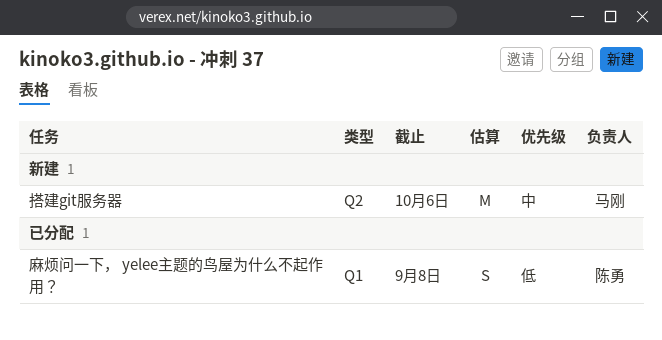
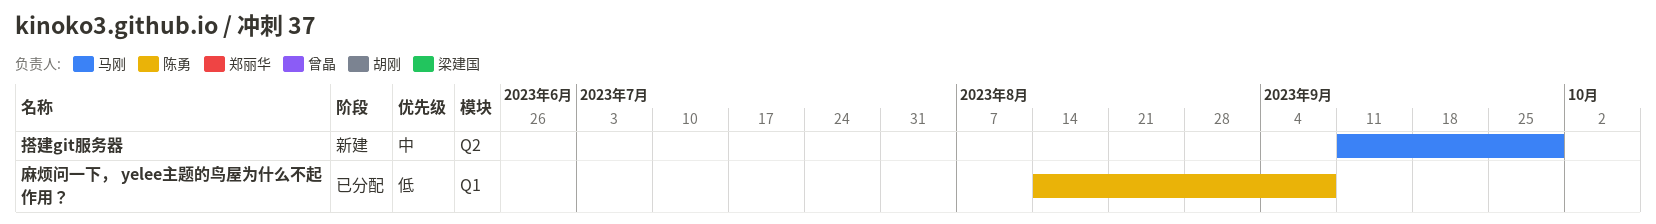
搭建git服务器, due: Oct 6 -> Sep 29

